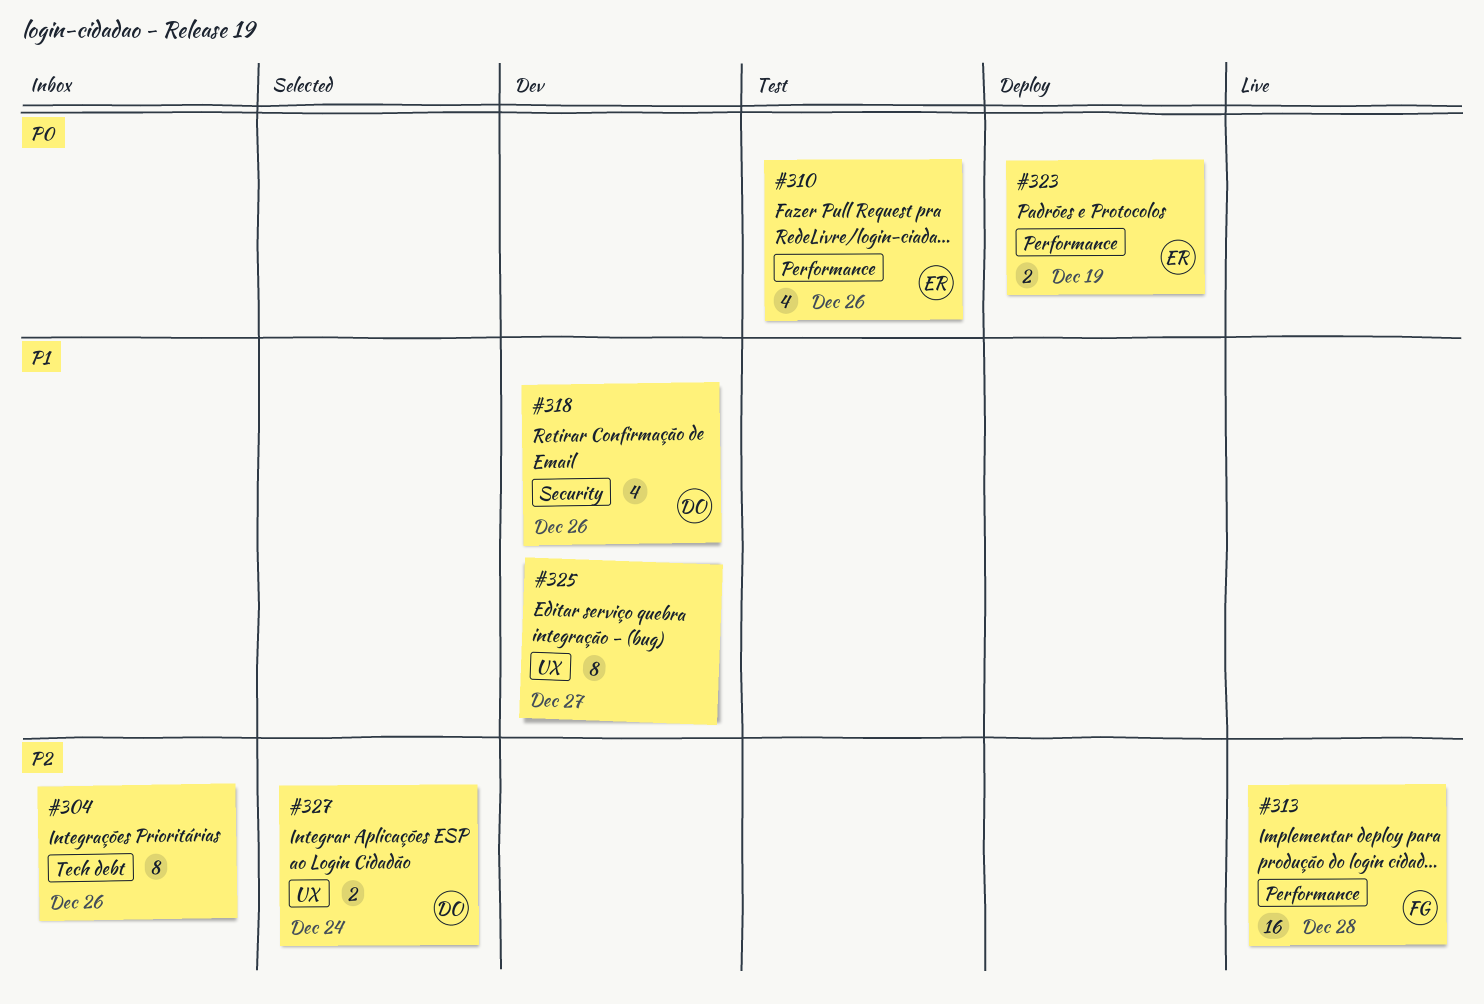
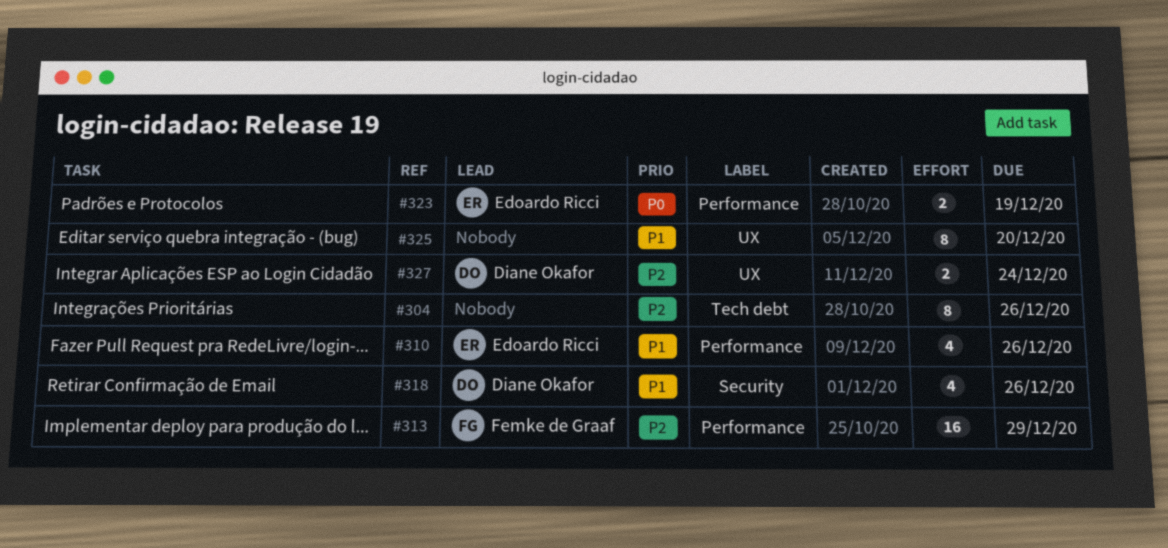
#310, priority: P0 -> P1
#313, due: Dec 28 -> Dec 29
#325, due: Dec 27 -> Dec 20

